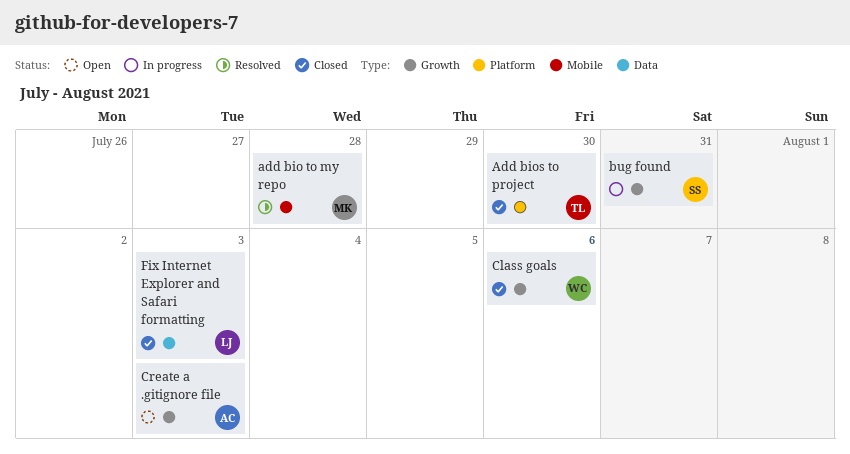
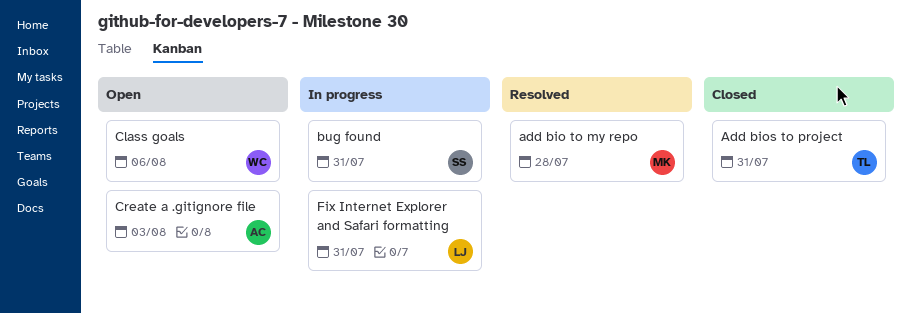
Add bios to project, due: Jul 30 -> Jul 31
Class goals, status: Closed -> Open
Fix Internet Explorer and Safari formatting, status: Closed -> In progress
Fix Internet Explorer and Safari formatting, due: Aug 3 -> Jul 31

